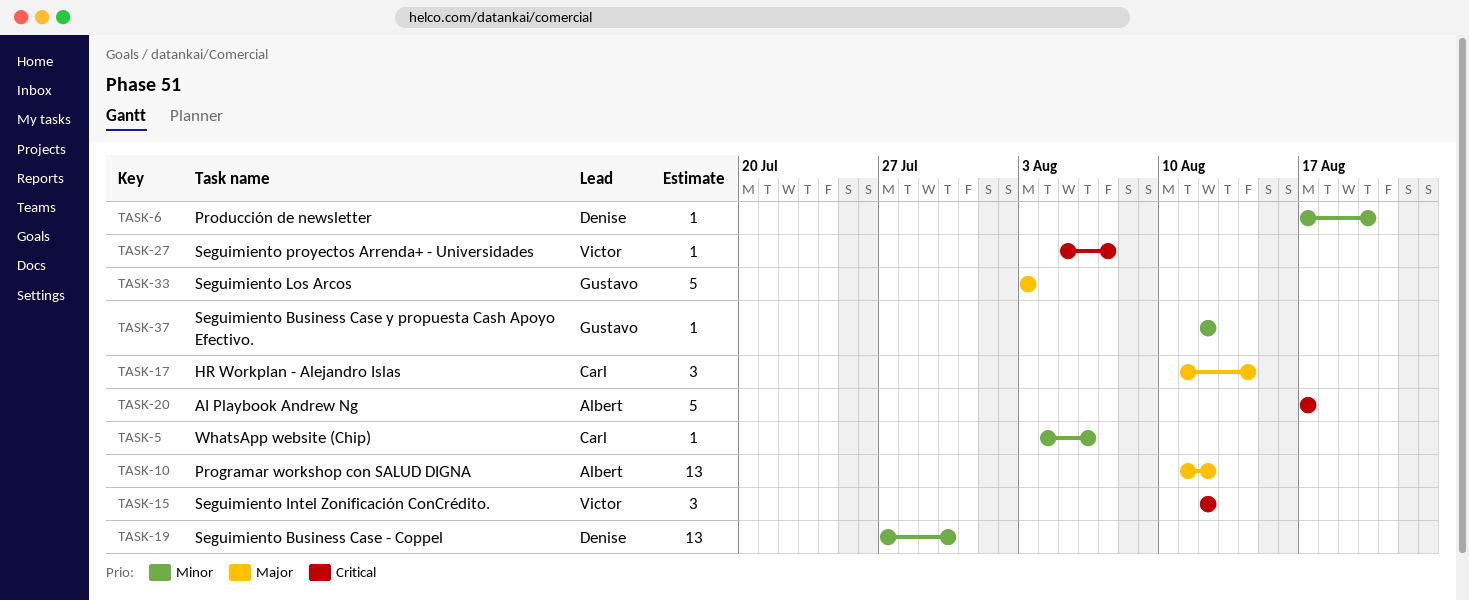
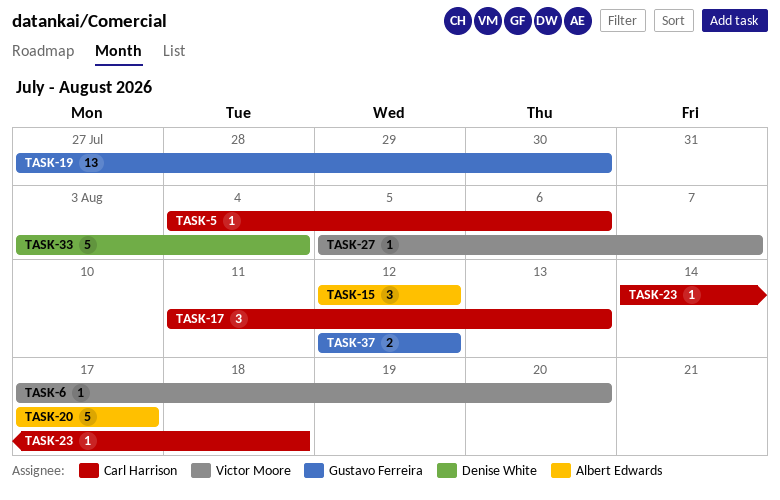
TASK-6, owner: Denise White -> Victor Moore
TASK-10: present -> none
TASK-15, owner: Victor Moore -> Albert Edwards
TASK-17, due: Aug 14 -> Aug 13
TASK-19, owner: Denise White -> Gustavo Ferreira
TASK-23: none -> present
TASK-33, owner: Gustavo Ferreira -> Denise White
TASK-33, due: Aug 3 -> Aug 4
TASK-37, estimate: 1 -> 2

